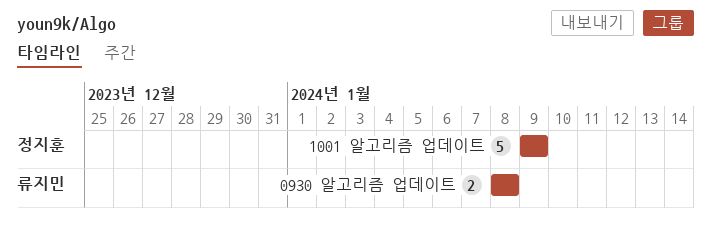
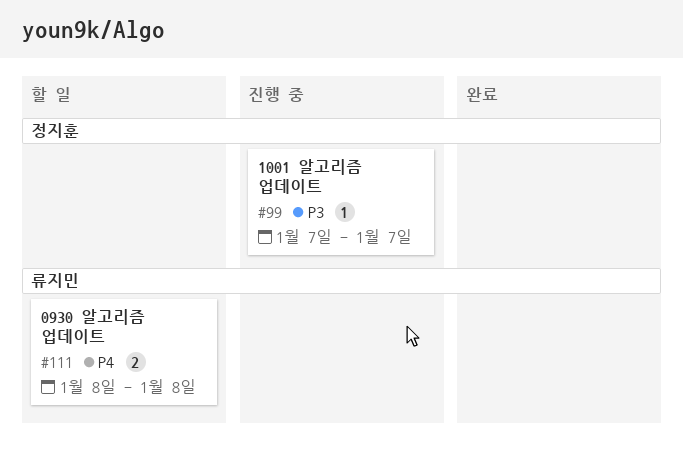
1001 알고리즘 업데이트, estimate: 5 -> 1
1001 알고리즘 업데이트, start: Jan 9 -> Jan 7
1001 알고리즘 업데이트, due: Jan 9 -> Jan 7

